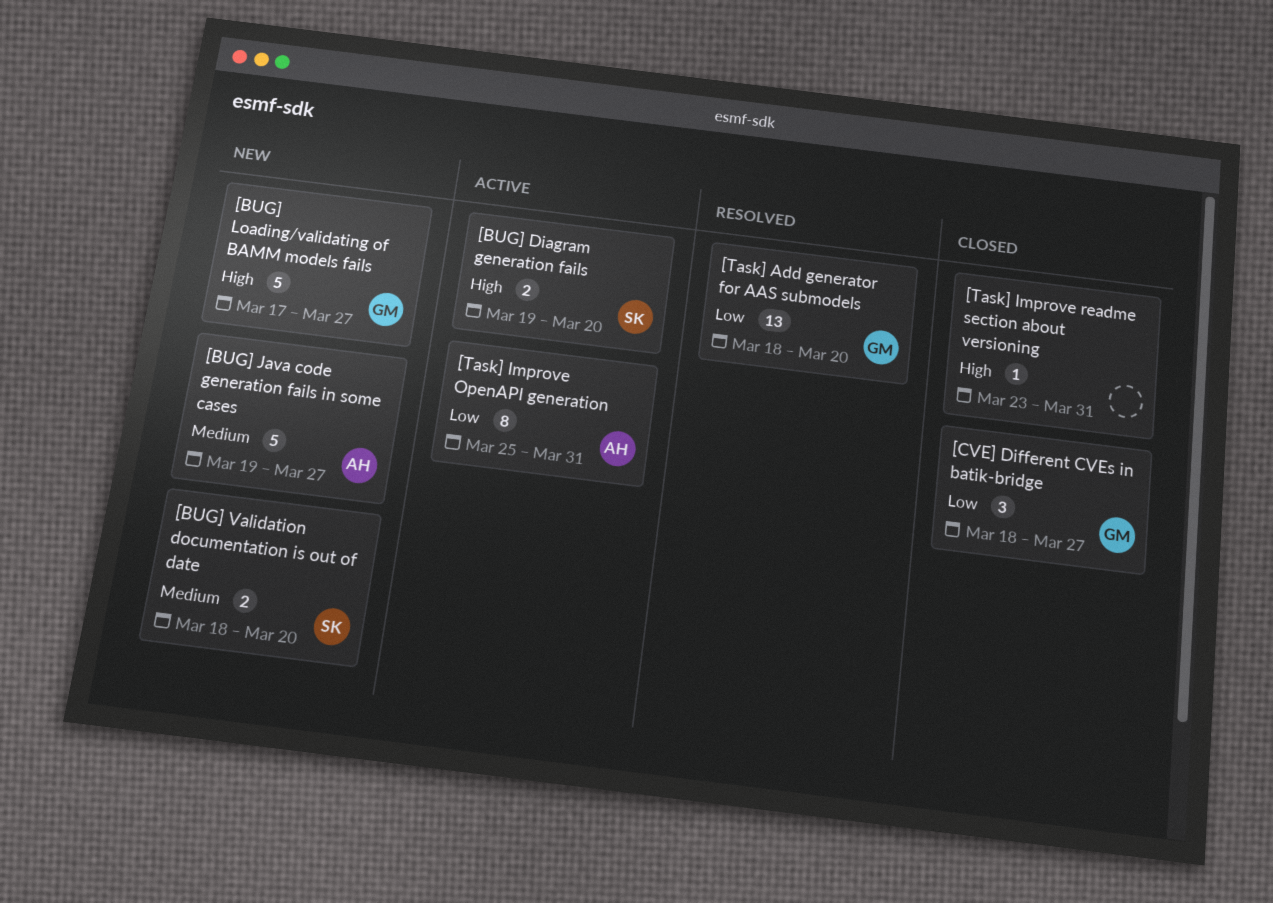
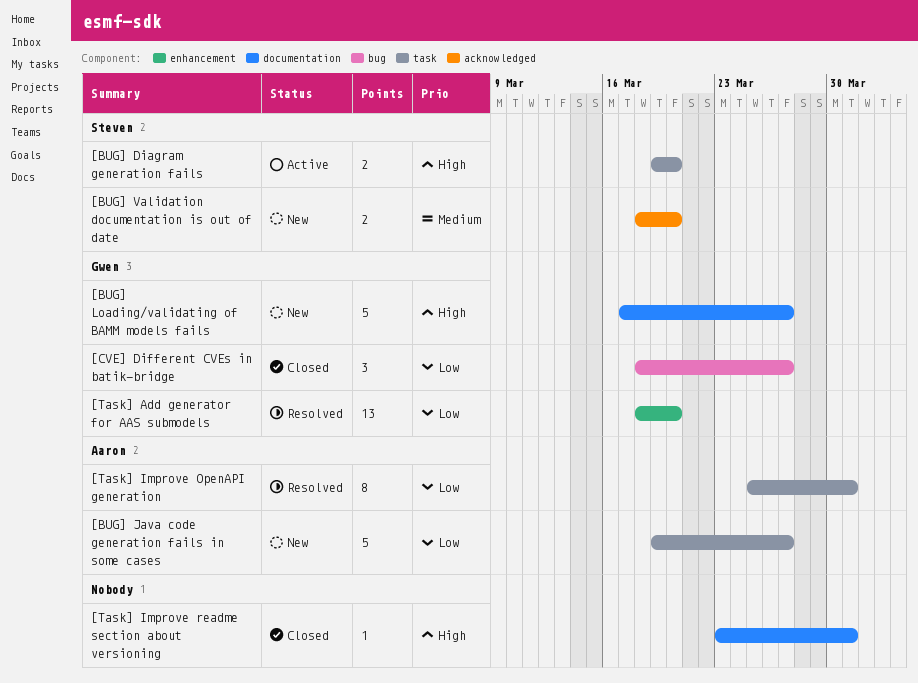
[BUG] Java code generation fails in some cases, priority: Medium -> Low
[Task] Improve OpenAPI generation, status: Active -> Resolved

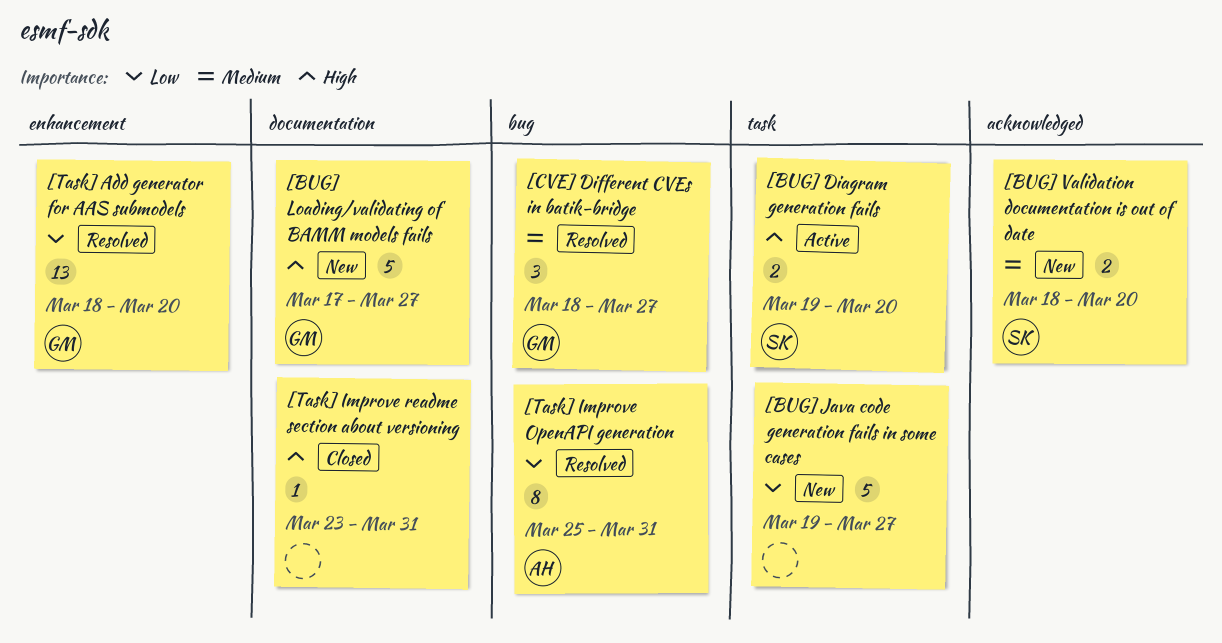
[BUG] Java code generation fails in some cases, owner: Aaron -> none
[CVE] Different CVEs in batik-bridge, status: Closed -> Resolved
[CVE] Different CVEs in batik-bridge, priority: Low -> Medium
[Task] Improve OpenAPI generation, label: task -> bug

